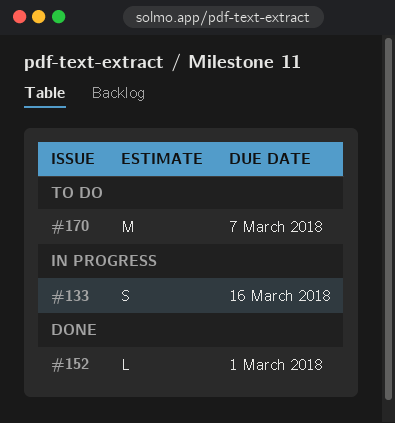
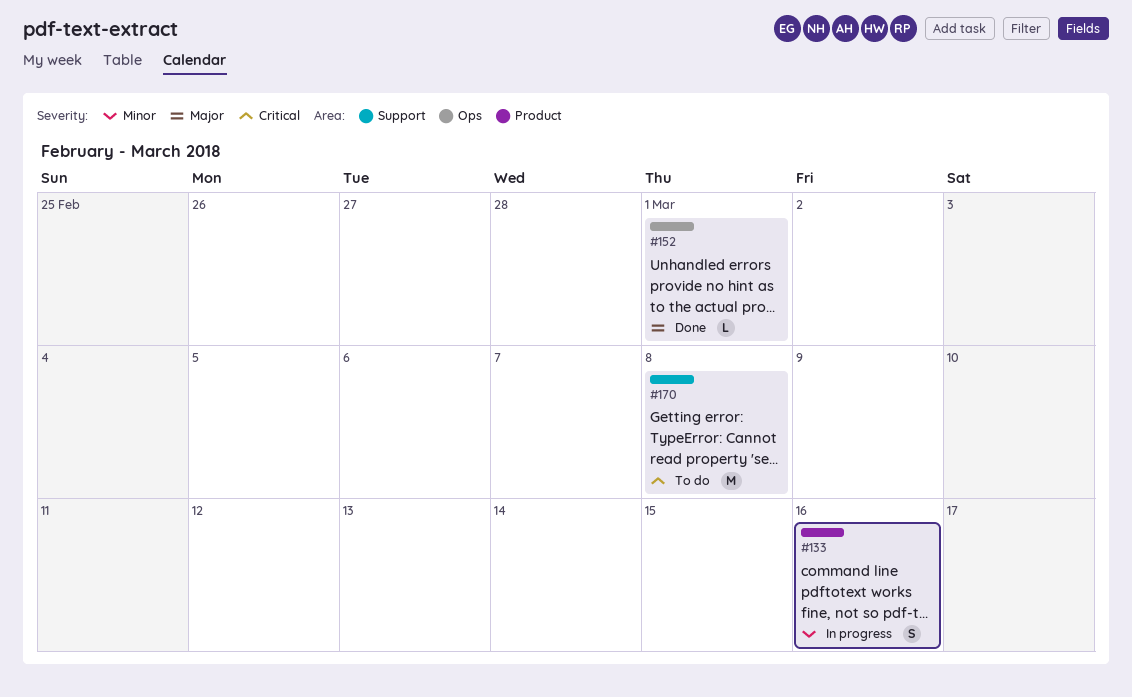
#170, due: Mar 7 -> Mar 8

